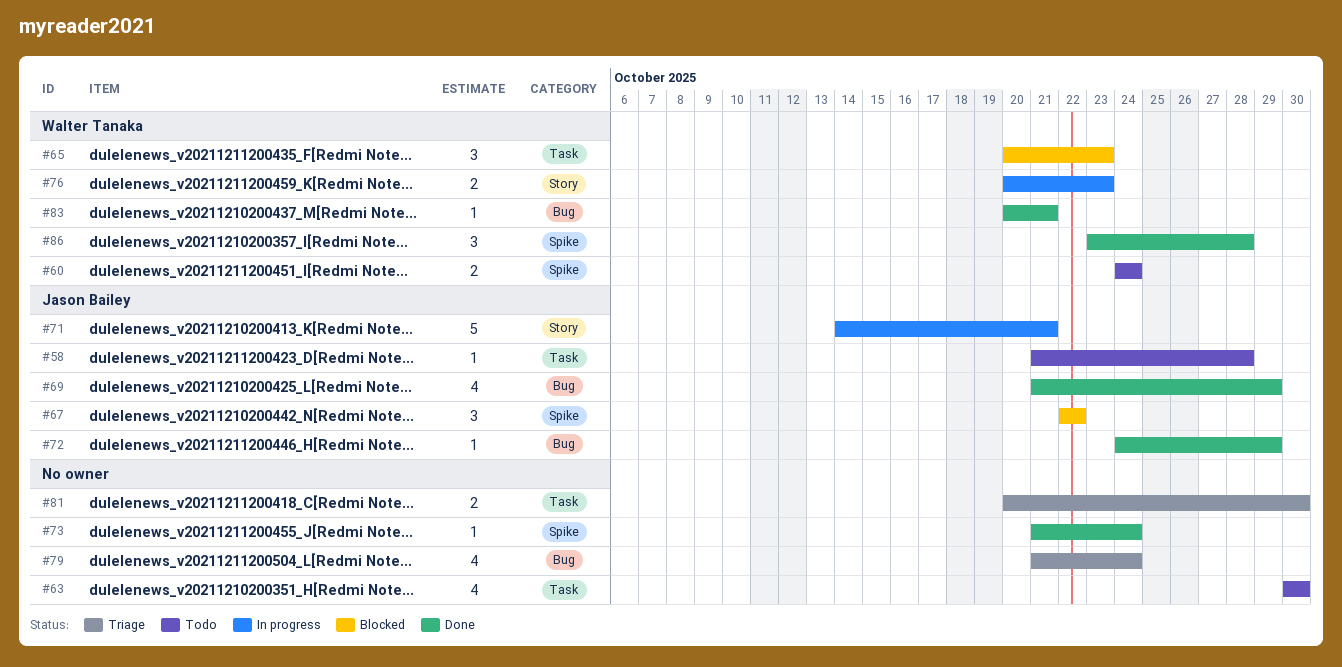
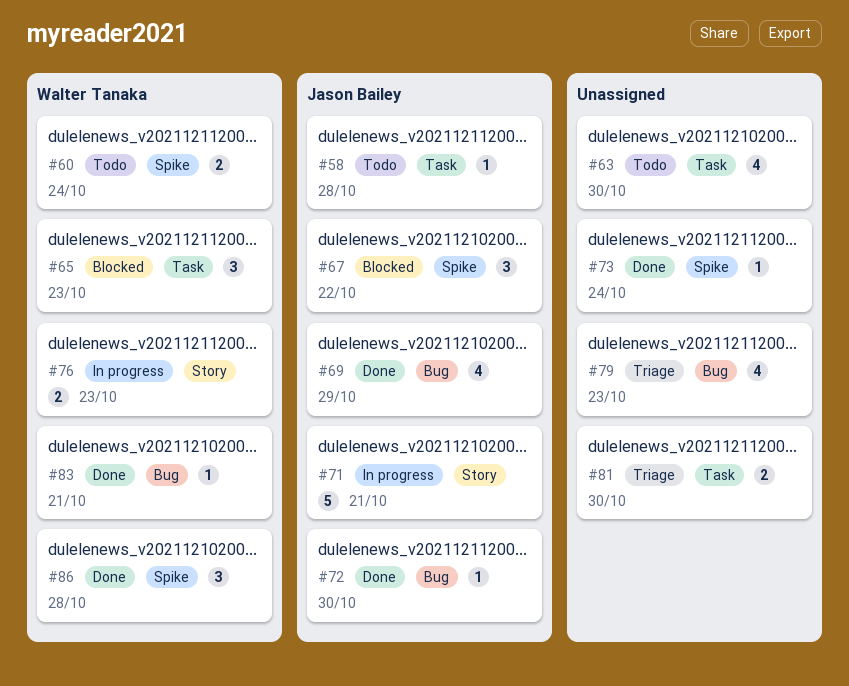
#72, due: Oct 29 -> Oct 30
#79, due: Oct 24 -> Oct 23

